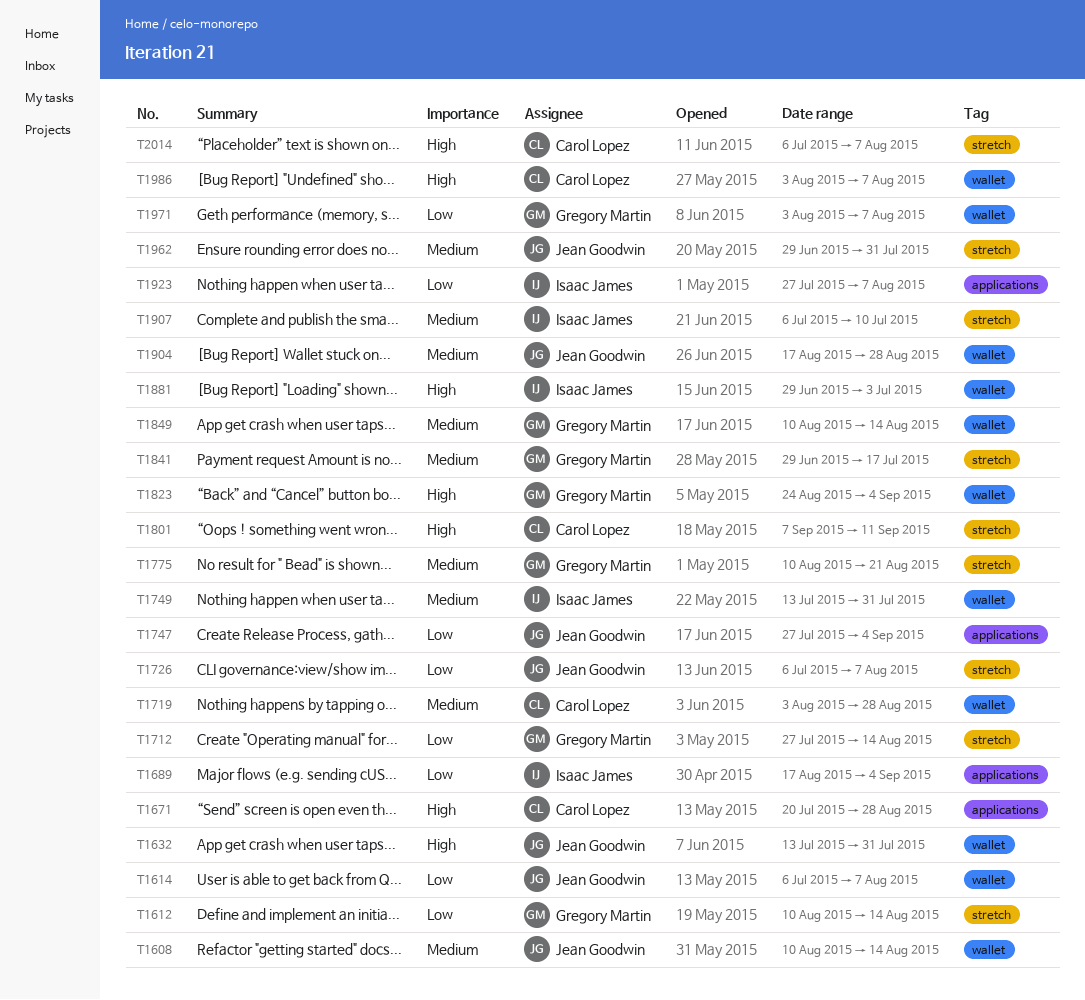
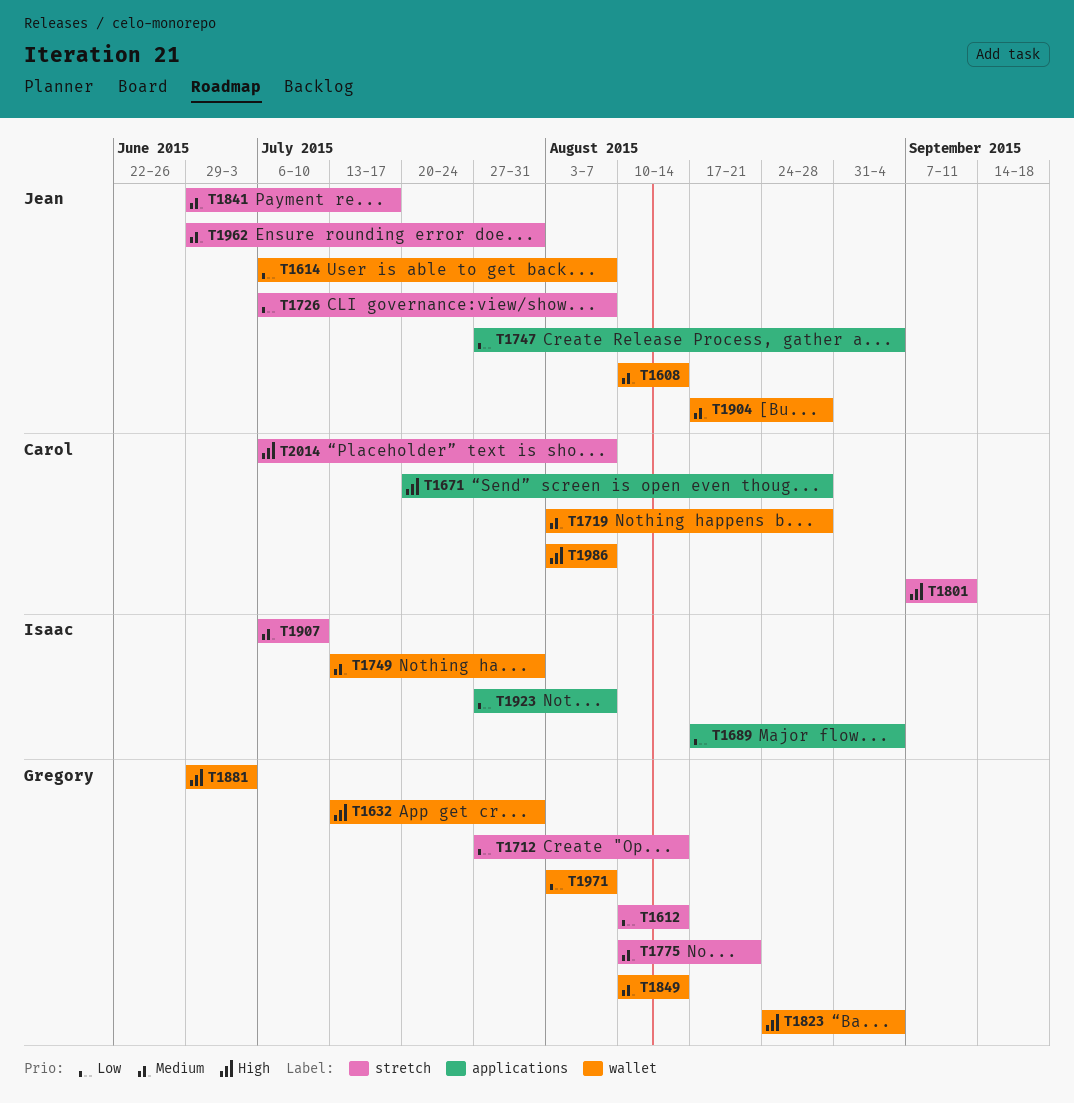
T1632, owner: Jean Goodwin -> Gregory Martin
T1841, owner: Gregory Martin -> Jean Goodwin
T1881, owner: Isaac James -> Gregory Martin

